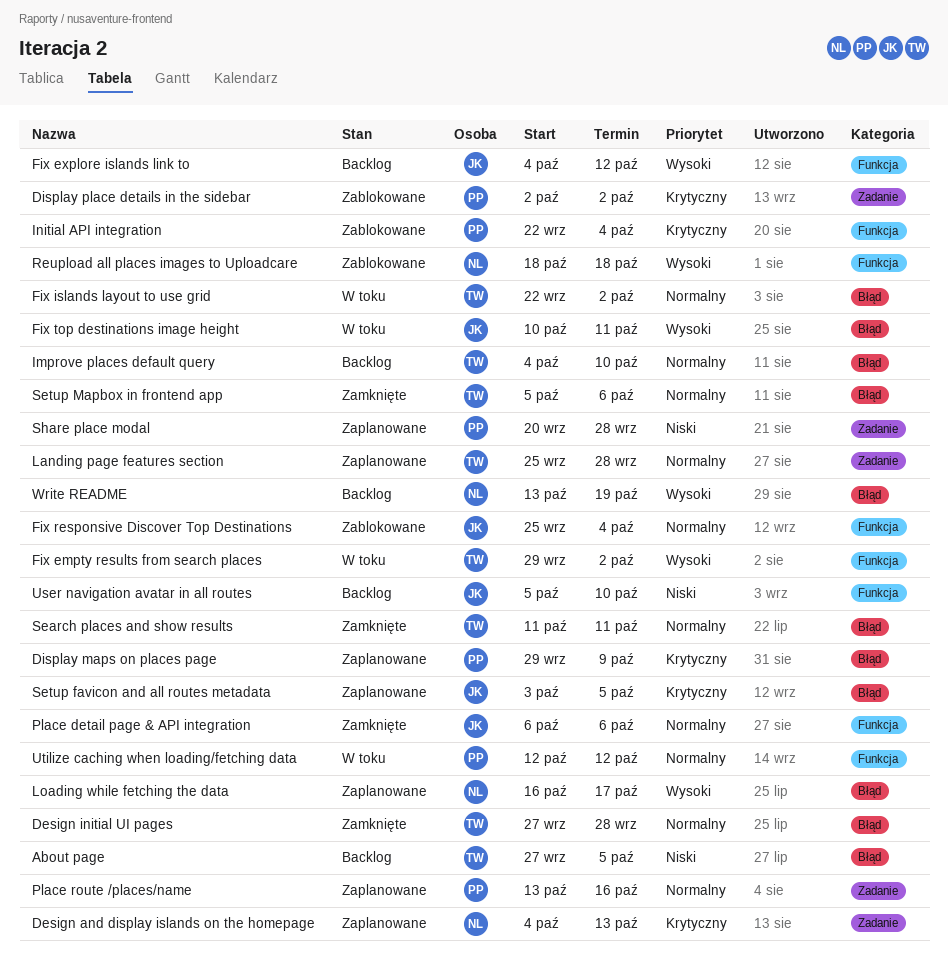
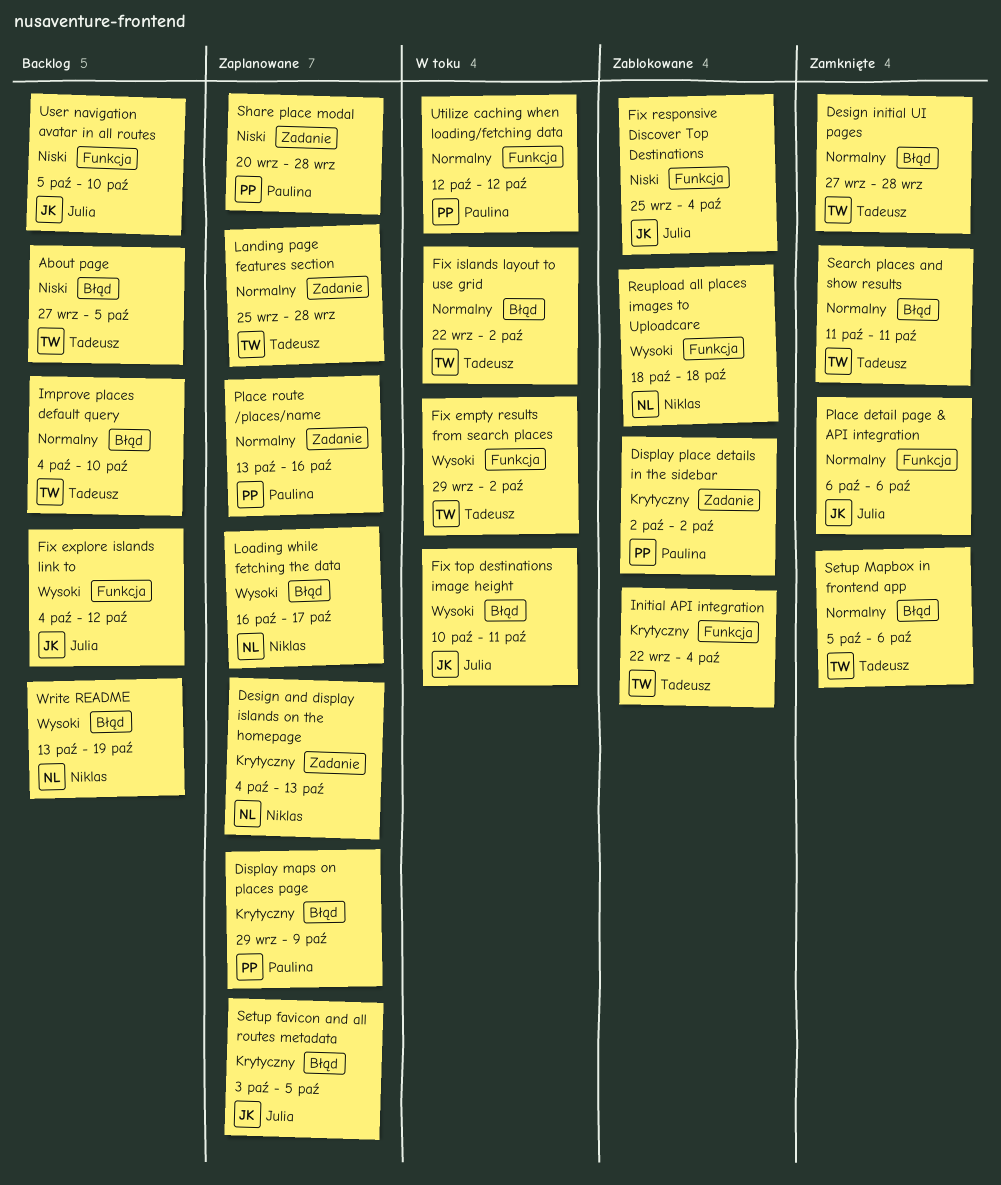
Fix responsive Discover Top Destinations, priority: Normalny -> Niski
Initial API integration, owner: Paulina -> Tadeusz

